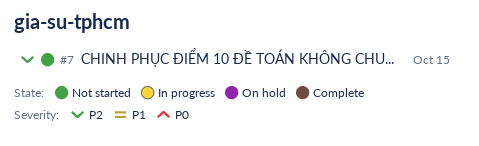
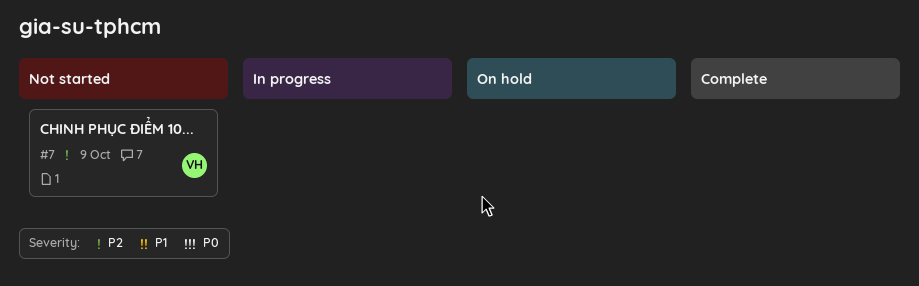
#7, due: Oct 15 -> Oct 9

